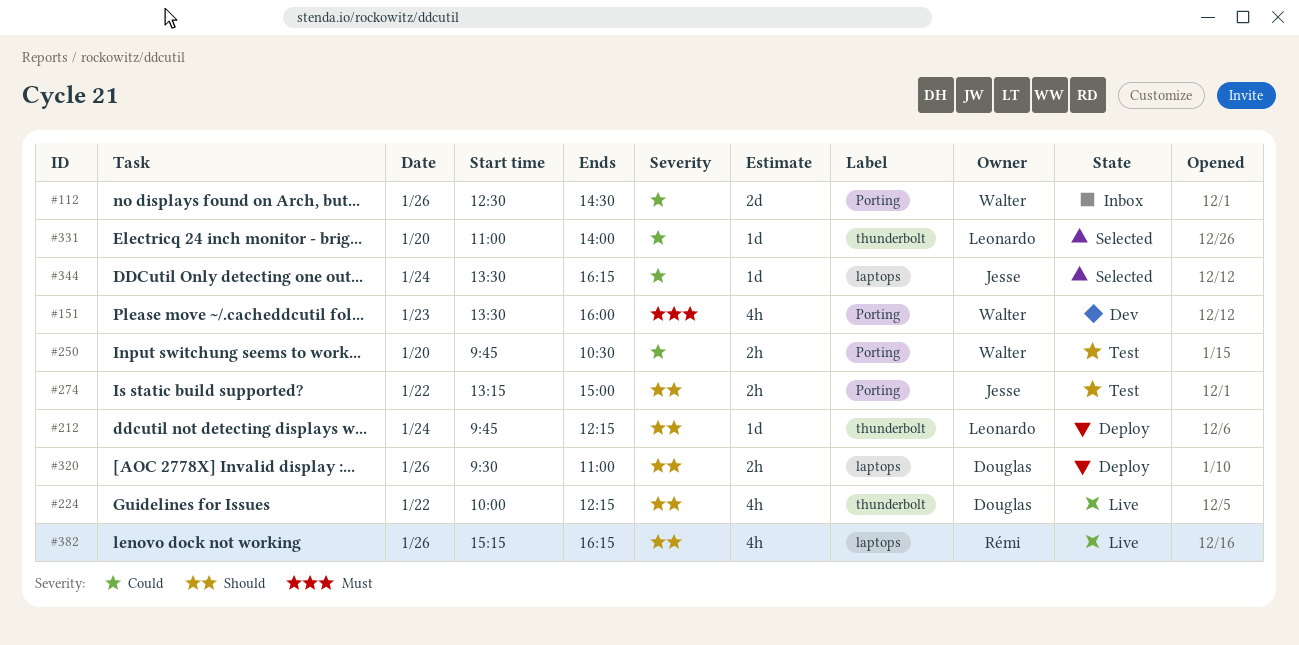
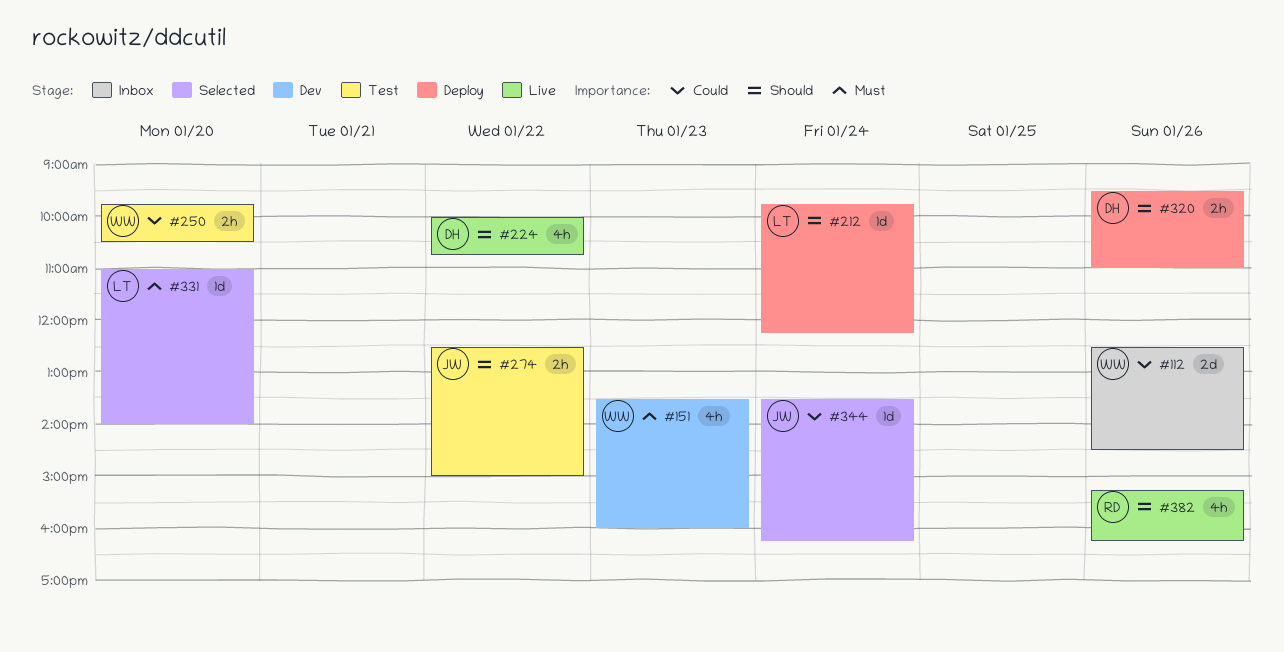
#224, ends: 12:15 -> 10:45
#274, begins: 13:15 -> 12:30
#331, priority: Could -> Must

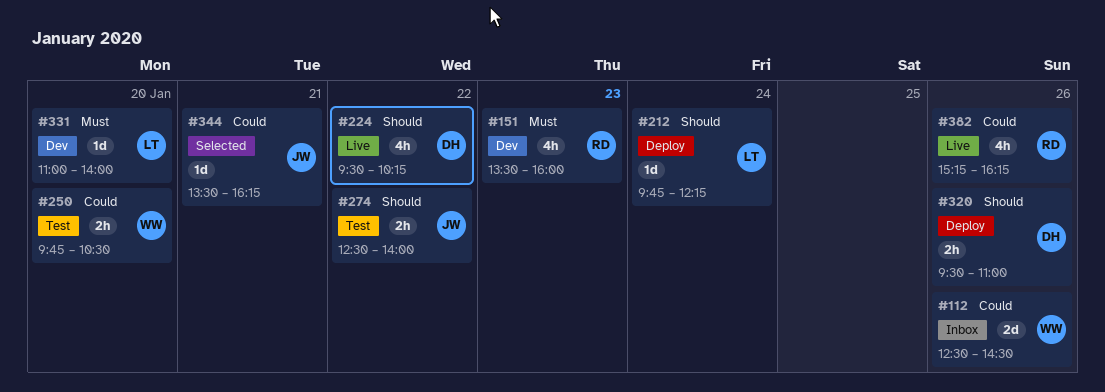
#151, owner: WW -> RD
#224, begins: 10:00 -> 09:30
#224, ends: 10:45 -> 10:15
#274, ends: 15:00 -> 14:00
#331, status: Selected -> Dev
#344, day: Jan 24 -> Jan 21
#382, priority: Should -> Could

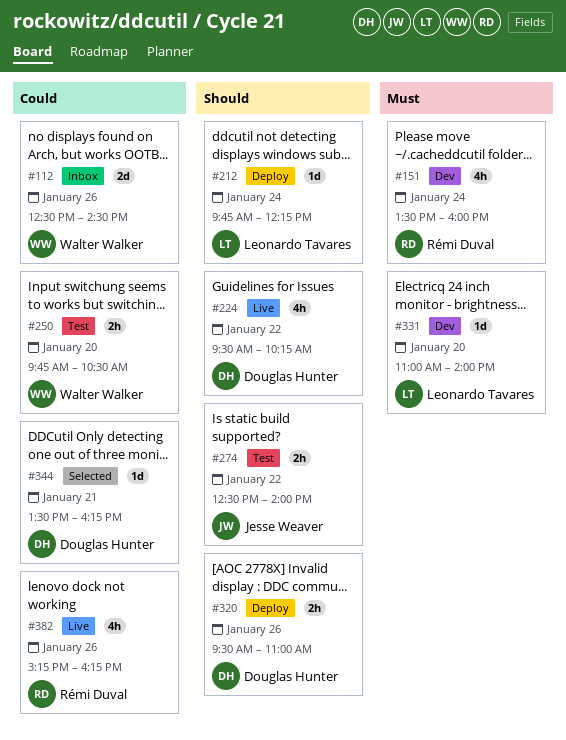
#151, day: Jan 23 -> Jan 24
#344, owner: Jesse Weaver -> Douglas Hunter

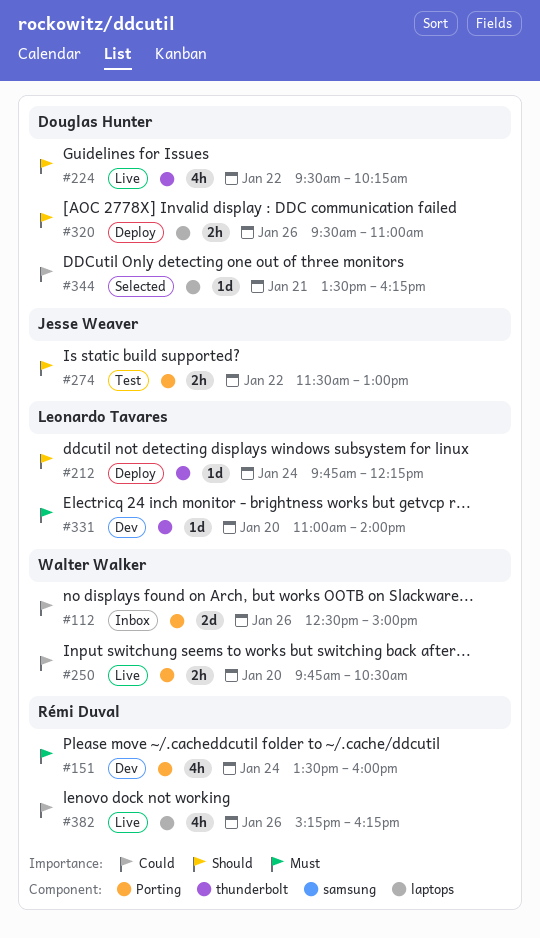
#112, ends: 14:30 -> 15:00
#250, status: Test -> Live
#274, begins: 12:30 -> 11:30
#274, ends: 14:00 -> 13:00

